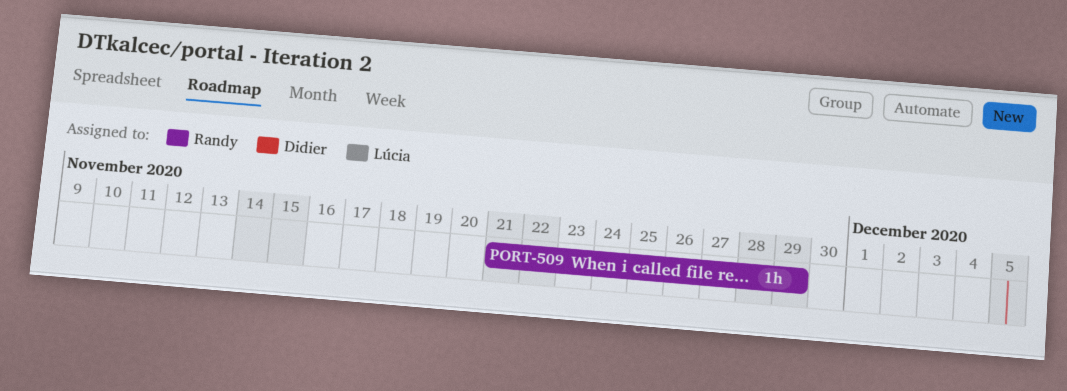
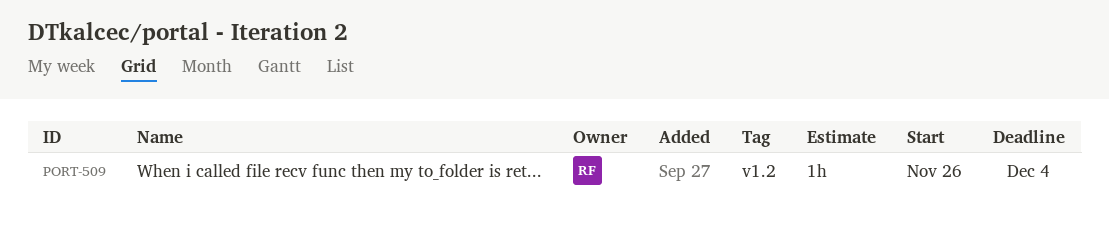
PORT-509, start: Nov 21 -> Nov 26
PORT-509, due: Nov 29 -> Dec 4

